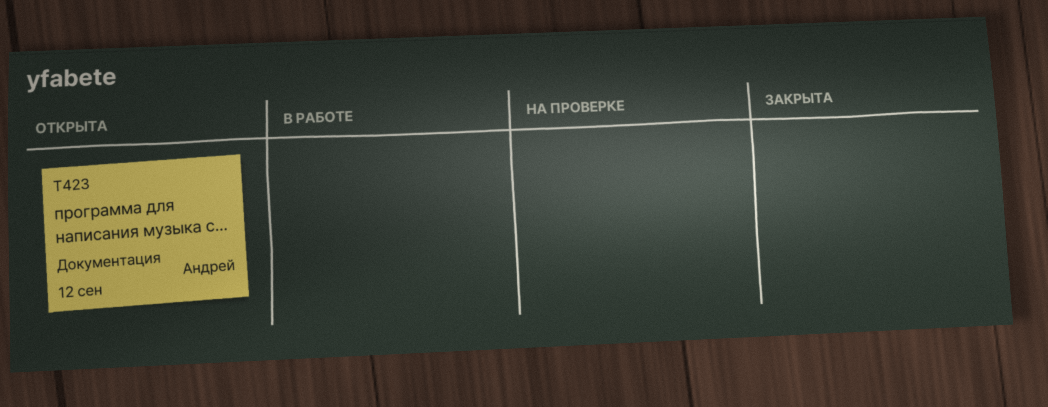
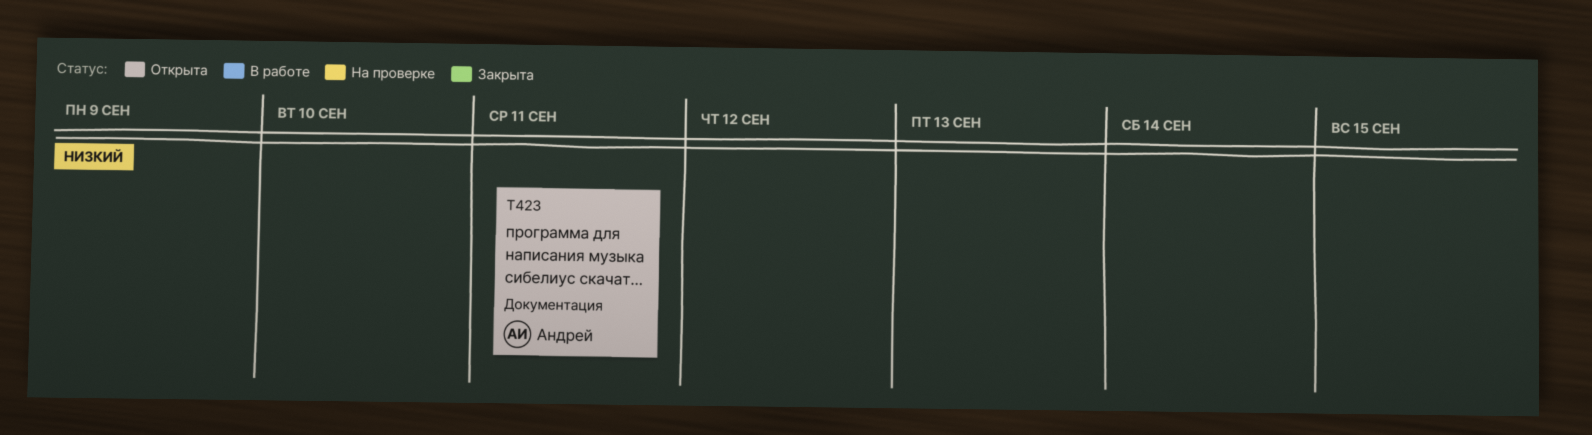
T423, due: Sep 12 -> Sep 11

